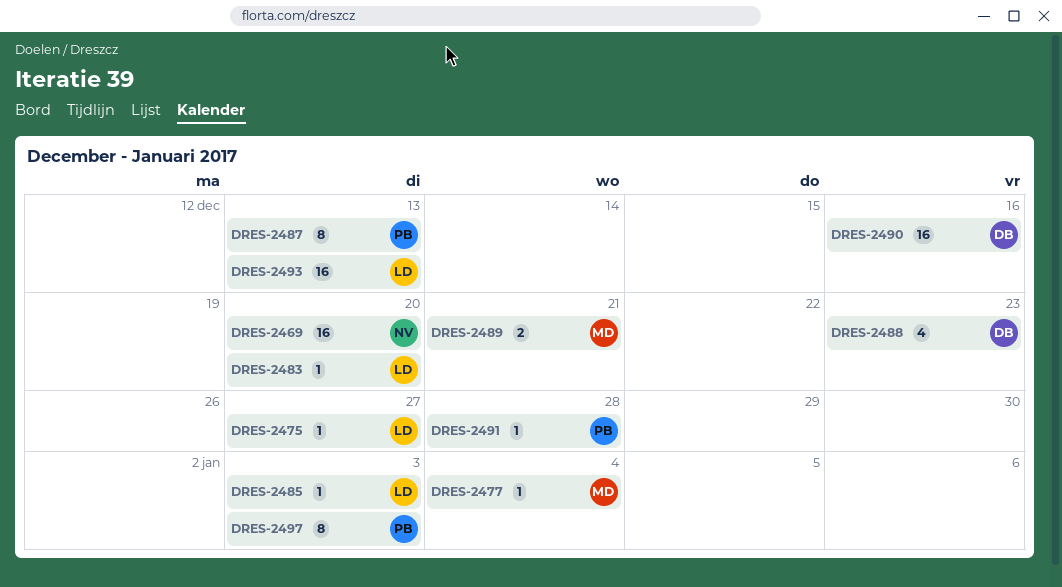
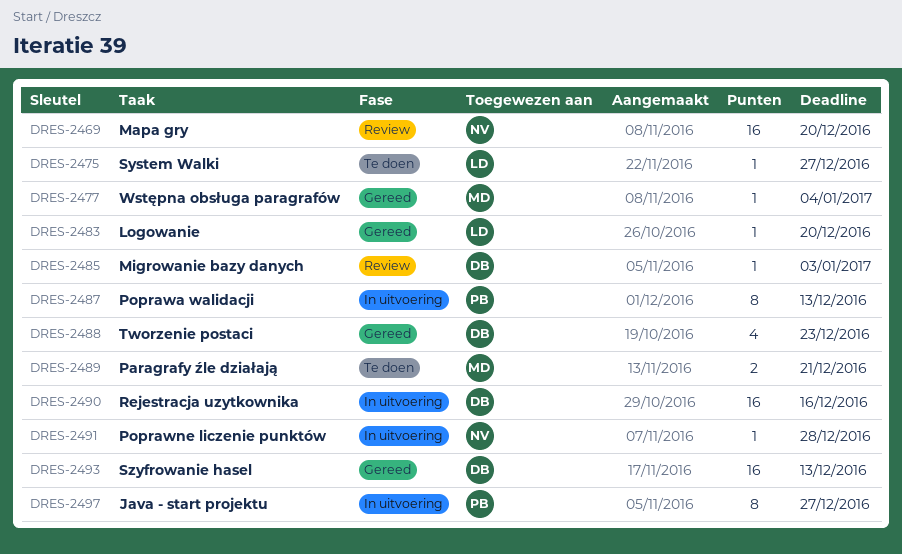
DRES-2485, owner: LD -> DB
DRES-2491, owner: PB -> NV
DRES-2493, owner: LD -> DB
DRES-2497, due: Jan 3 -> Dec 27

